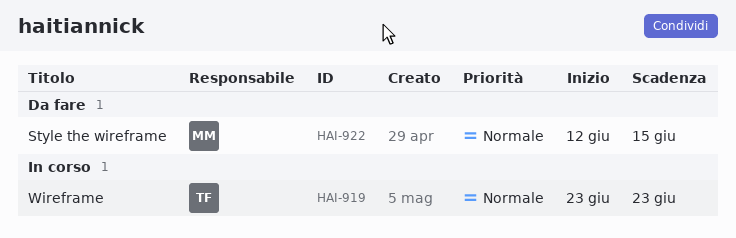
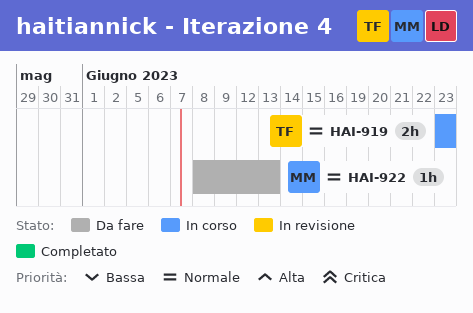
HAI-922, start: Jun 12 -> Jun 8
HAI-922, due: Jun 15 -> Jun 13

